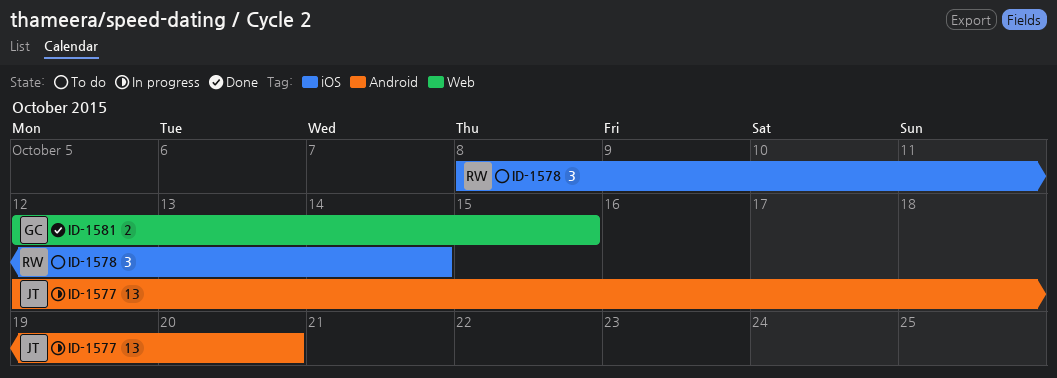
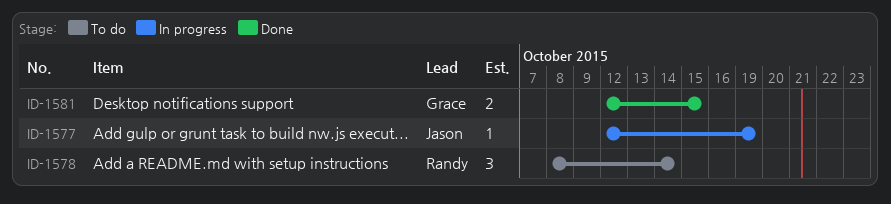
ID-1577, estimate: 13 -> 1
ID-1577, due: Oct 20 -> Oct 19

